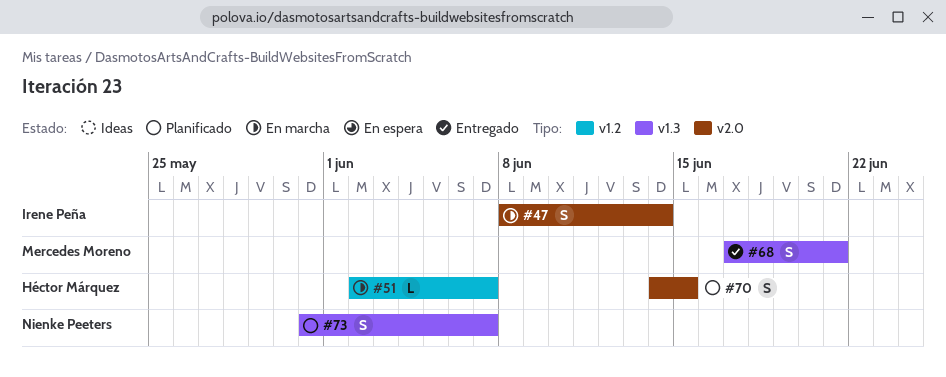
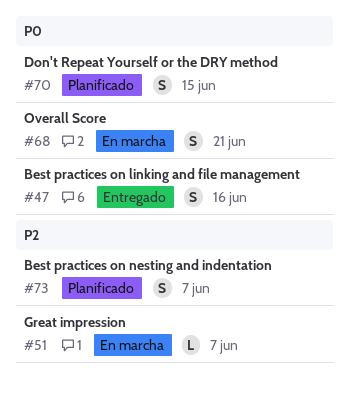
#47, status: En marcha -> Entregado
#47, due: Jun 14 -> Jun 16
#68, status: Entregado -> En marcha

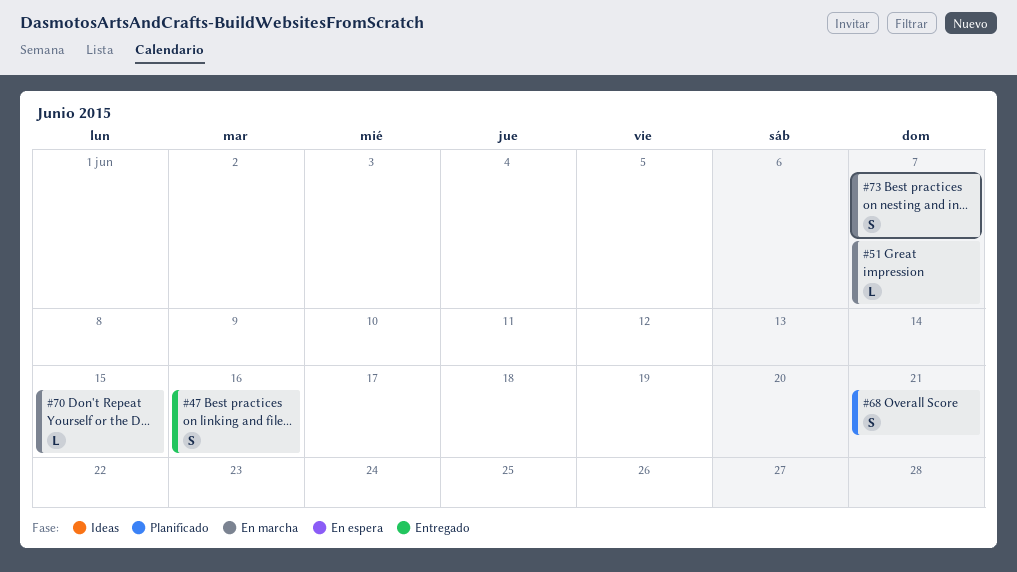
#68, status: En marcha -> Planificado
#70, status: Planificado -> En marcha
#70, estimate: S -> L
#73, status: Planificado -> En marcha

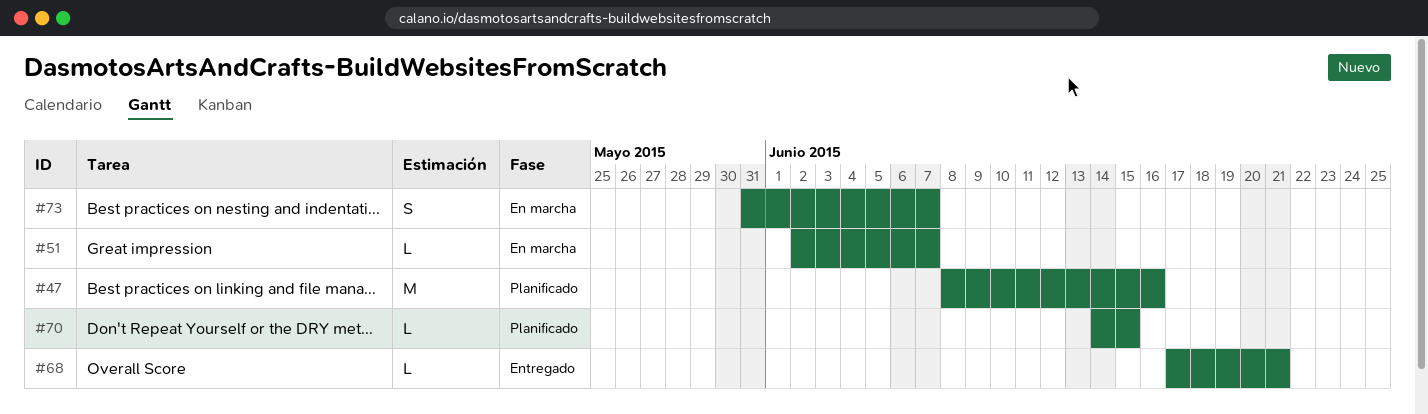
#47, status: Entregado -> Planificado
#47, estimate: S -> M
#68, status: Planificado -> Entregado
#68, estimate: S -> L
#70, status: En marcha -> Planificado

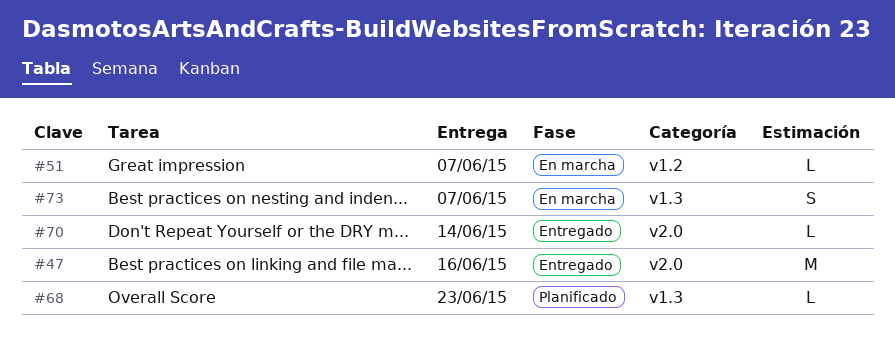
#47, status: Planificado -> Entregado
#68, status: Entregado -> Planificado
#68, due: Jun 21 -> Jun 23
#70, status: Planificado -> Entregado
#70, due: Jun 15 -> Jun 14

